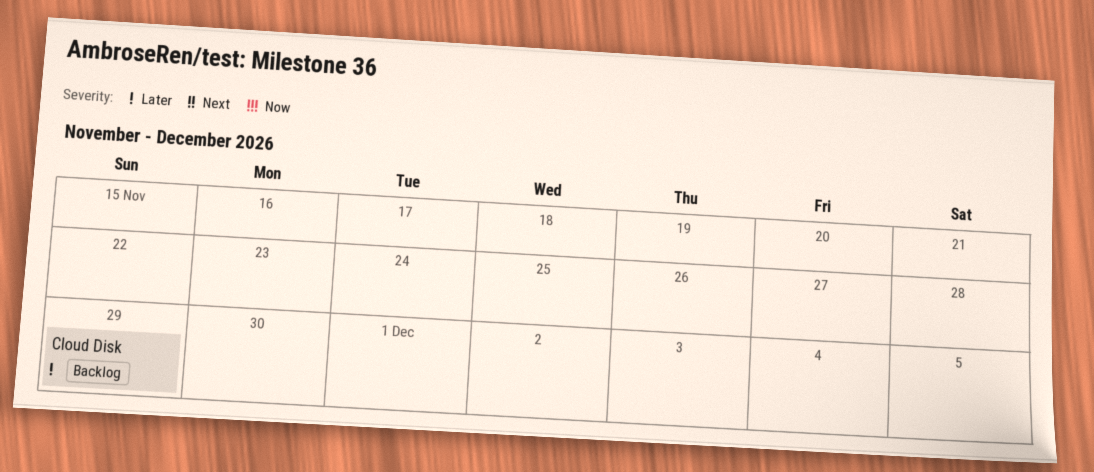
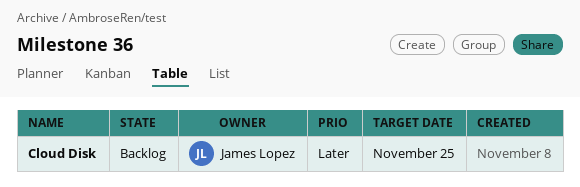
Cloud Disk, due: Nov 29 -> Nov 25

